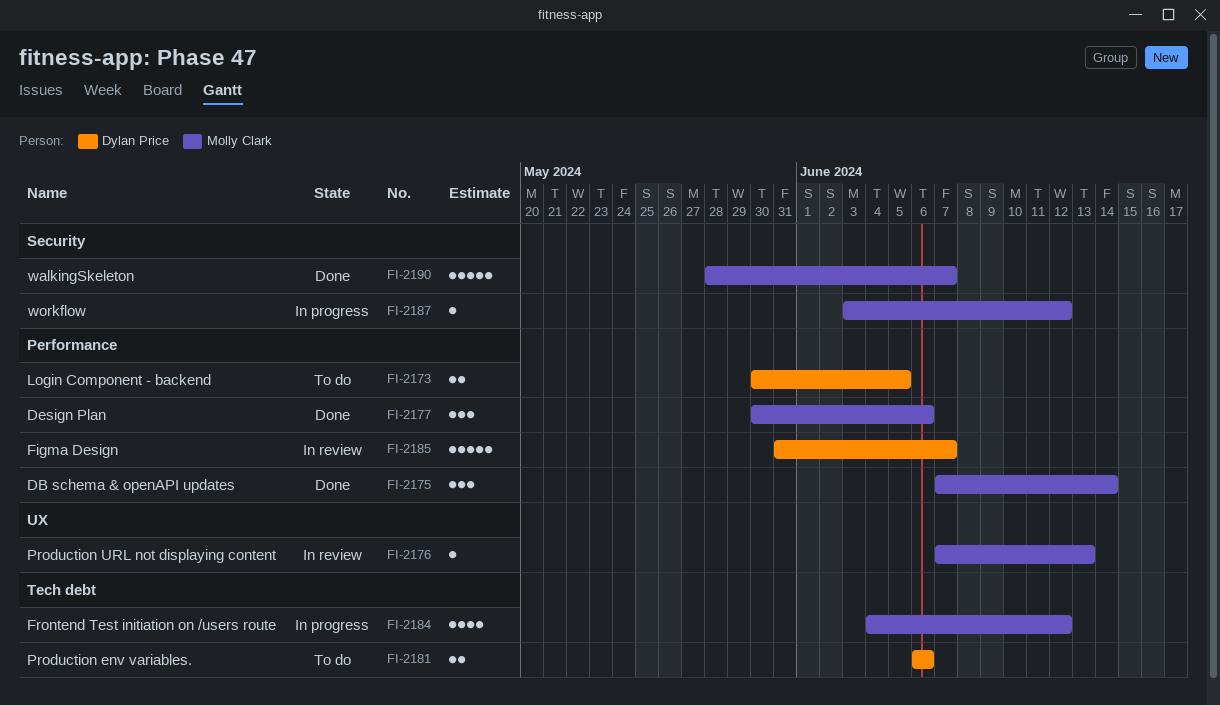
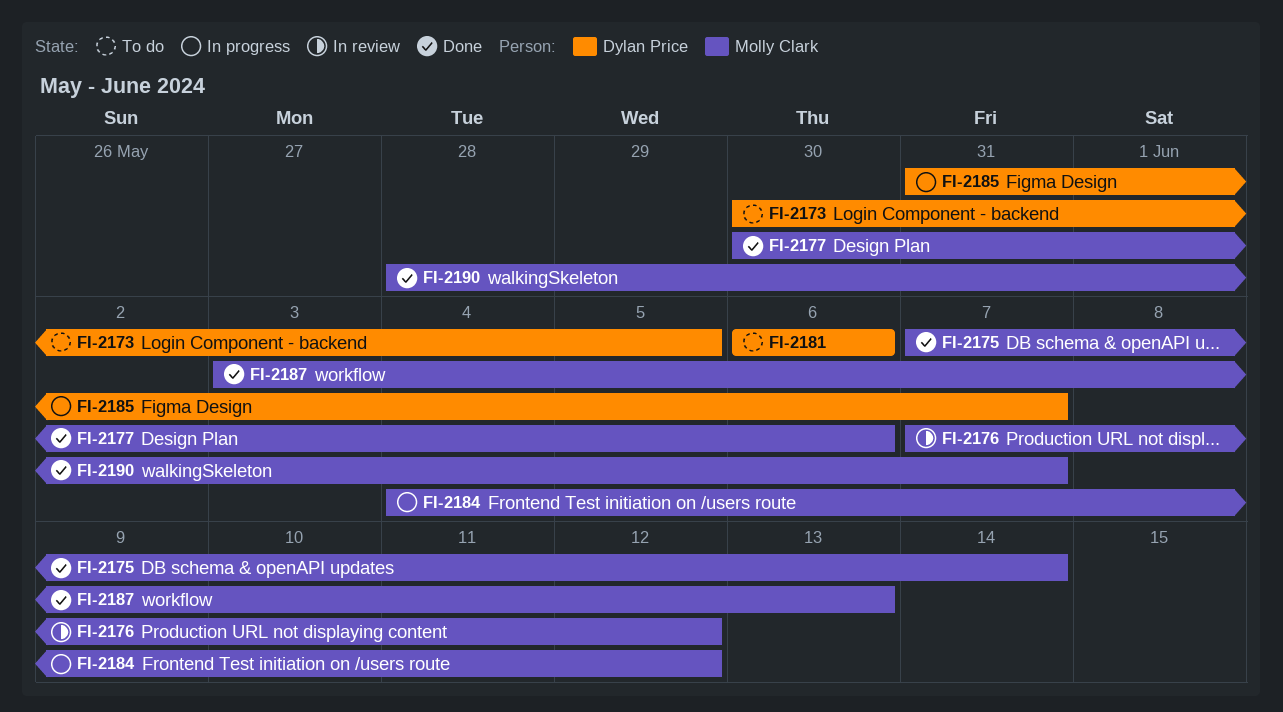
FI-2176, due: Jun 13 -> Jun 12
FI-2185, status: In review -> In progress
FI-2187, status: In progress -> Done
FI-2187, due: Jun 12 -> Jun 13

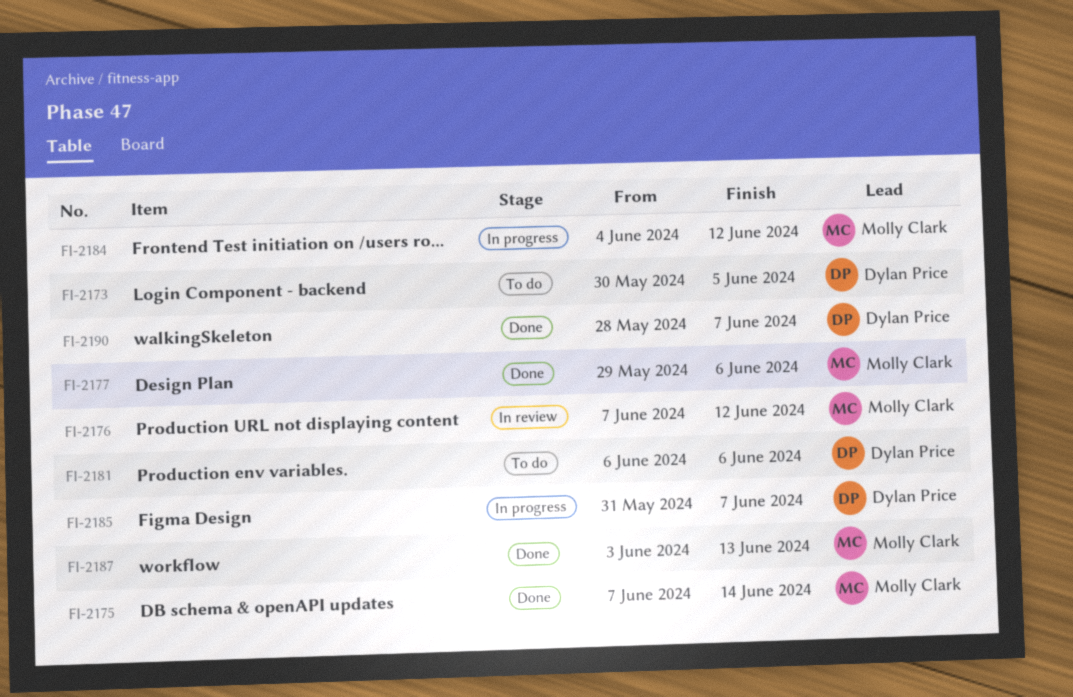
FI-2177, start: May 30 -> May 29
FI-2190, owner: Molly Clark -> Dylan Price

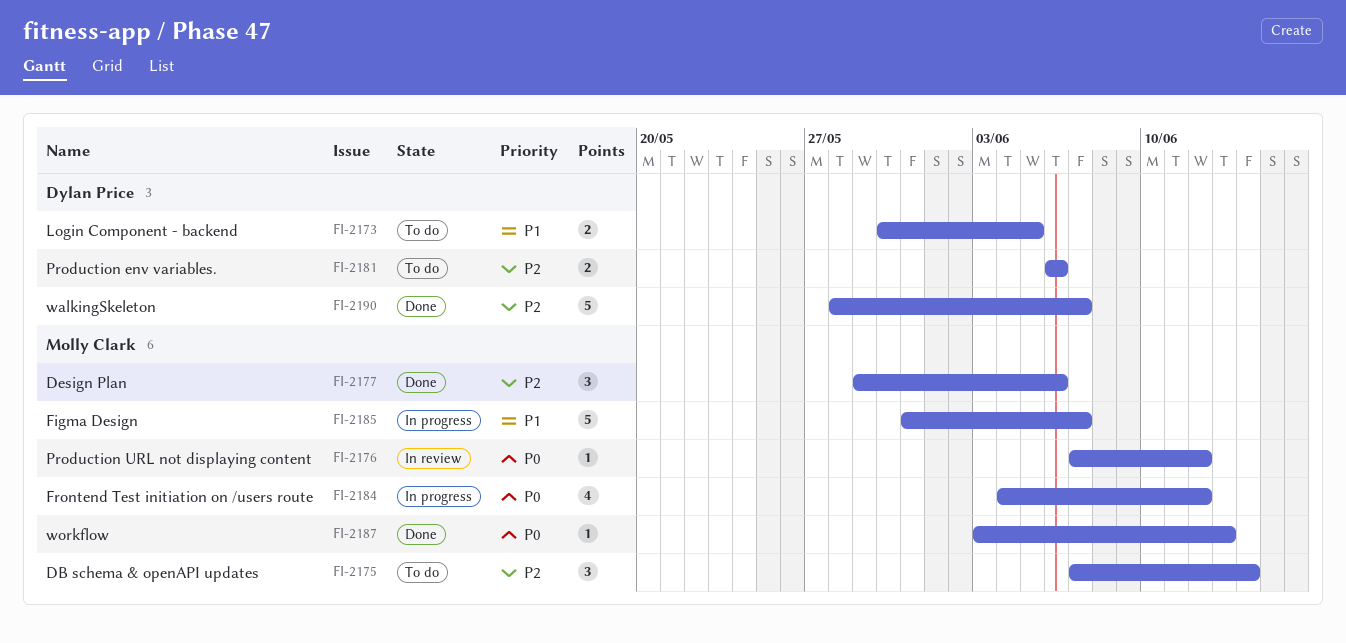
FI-2175, status: Done -> To do
FI-2185, owner: Dylan Price -> Molly Clark

